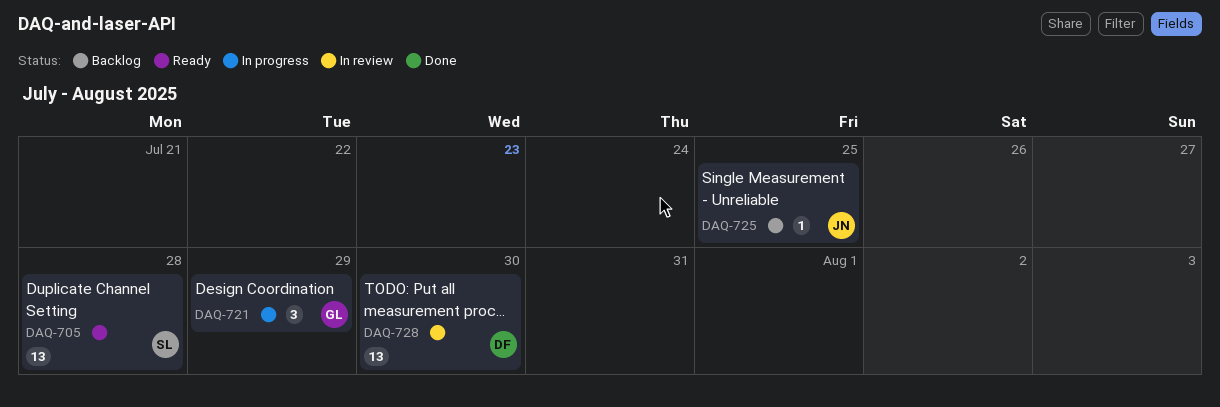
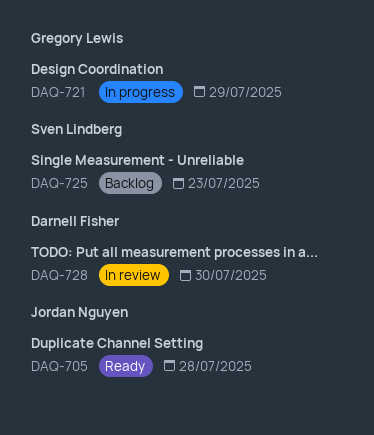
DAQ-705, owner: Sven Lindberg -> Jordan Nguyen
DAQ-725, owner: Jordan Nguyen -> Sven Lindberg
DAQ-725, due: Jul 25 -> Jul 23

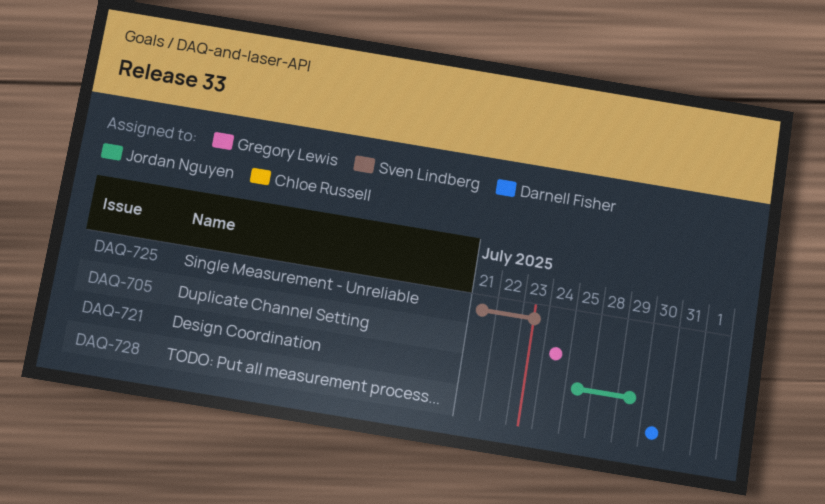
DAQ-705, owner: Jordan Nguyen -> Gregory Lewis
DAQ-705, due: Jul 28 -> Jul 24
DAQ-721, owner: Gregory Lewis -> Jordan Nguyen

